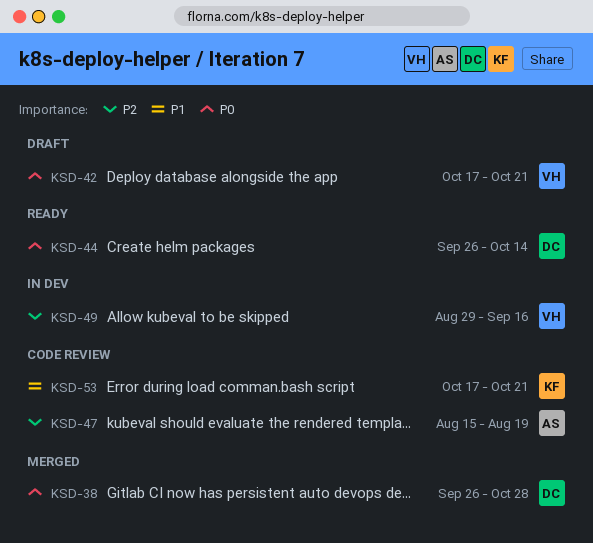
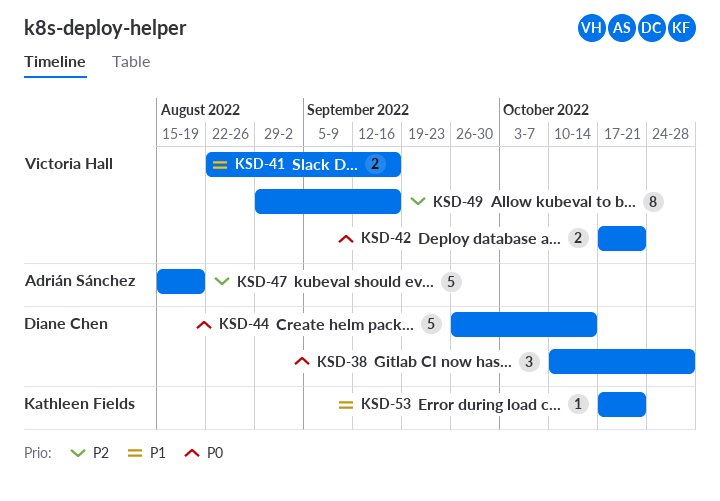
KSD-38, start: Sep 26 -> Oct 10
KSD-41: none -> present

